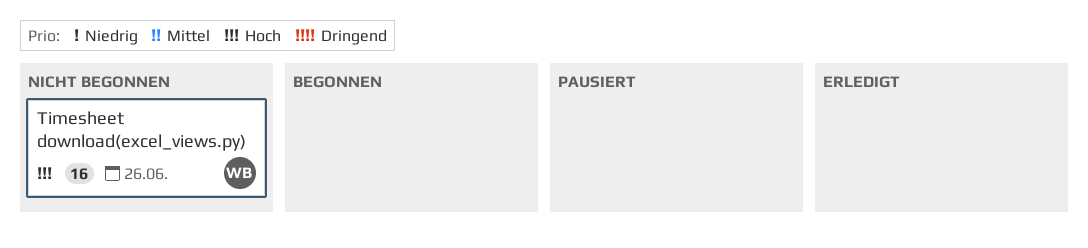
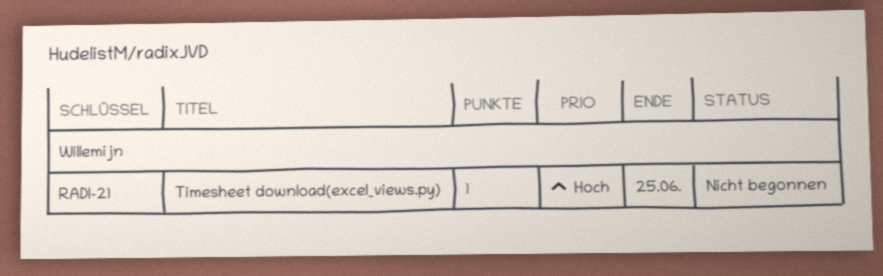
Timesheet download(excel_views.py), estimate: 16 -> 1
Timesheet download(excel_views.py), due: Jun 26 -> Jun 25

